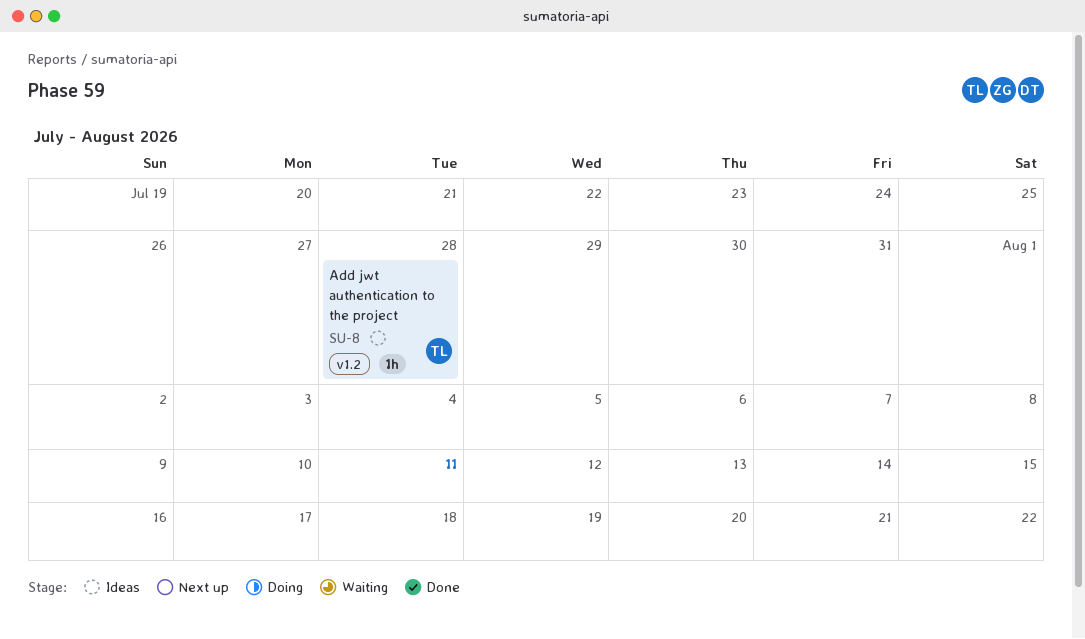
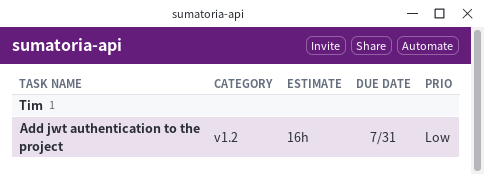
Add jwt authentication to the project, estimate: 1h -> 16h
Add jwt authentication to the project, due: Jul 28 -> Jul 31

